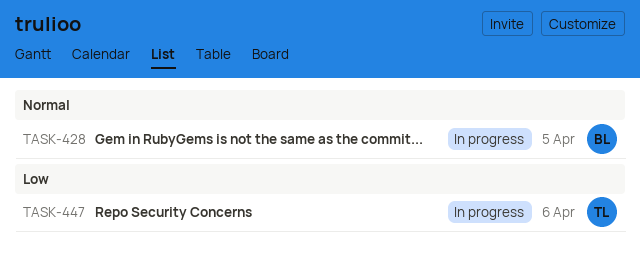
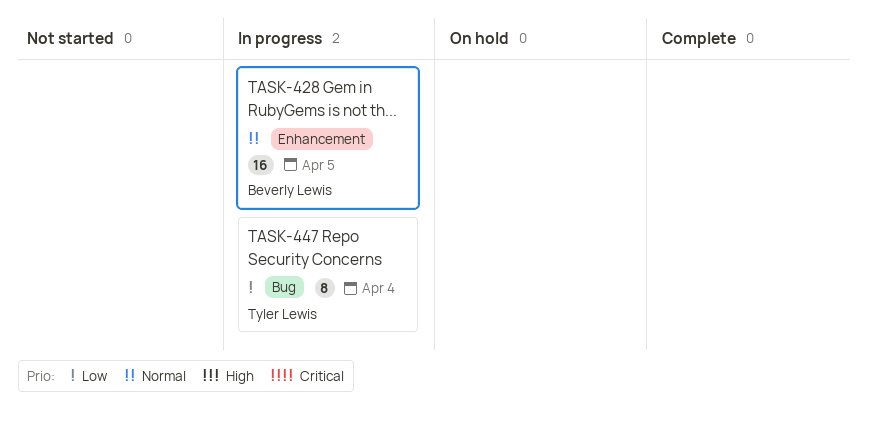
TASK-447, due: Apr 6 -> Apr 4

